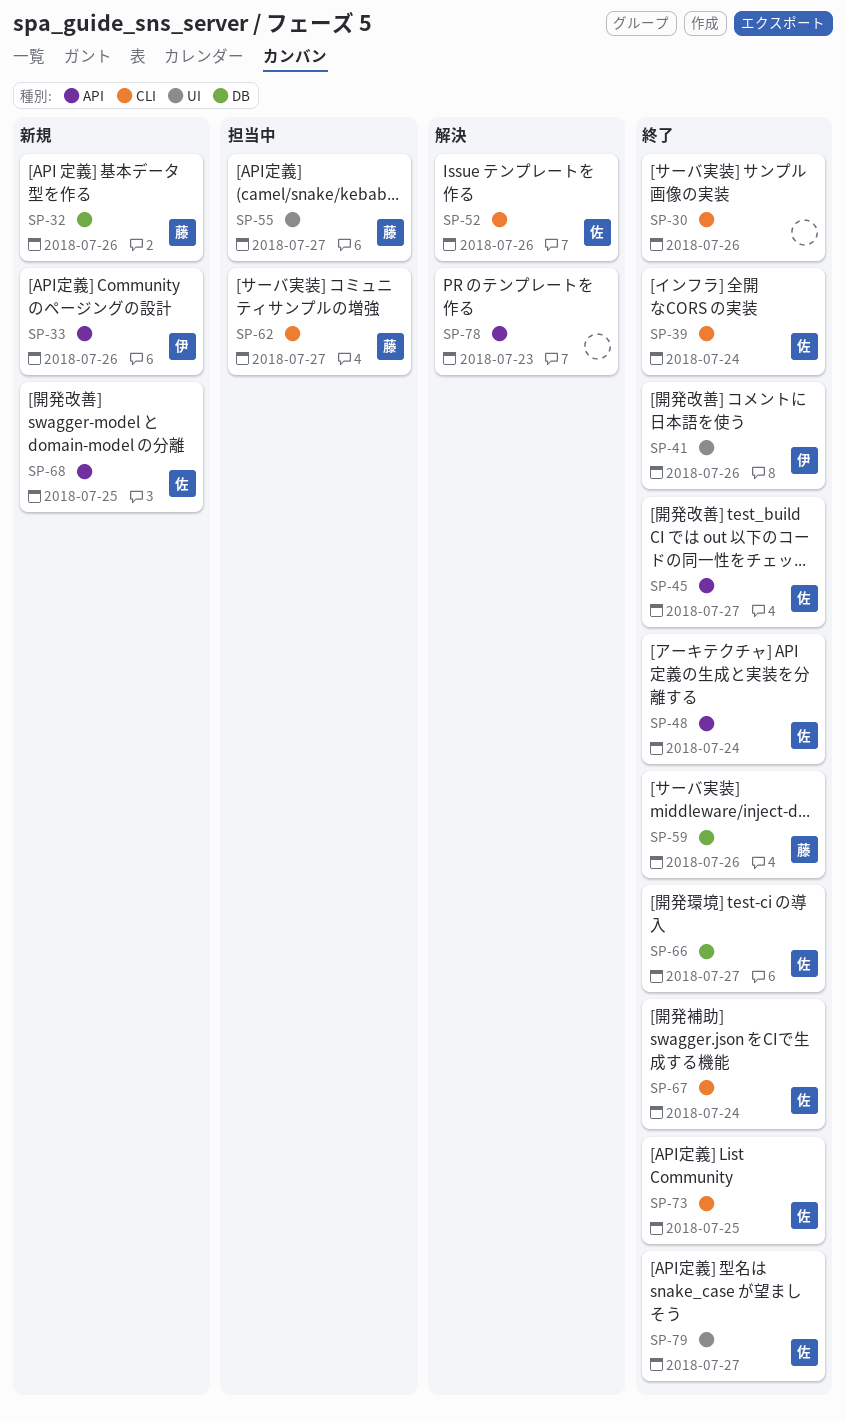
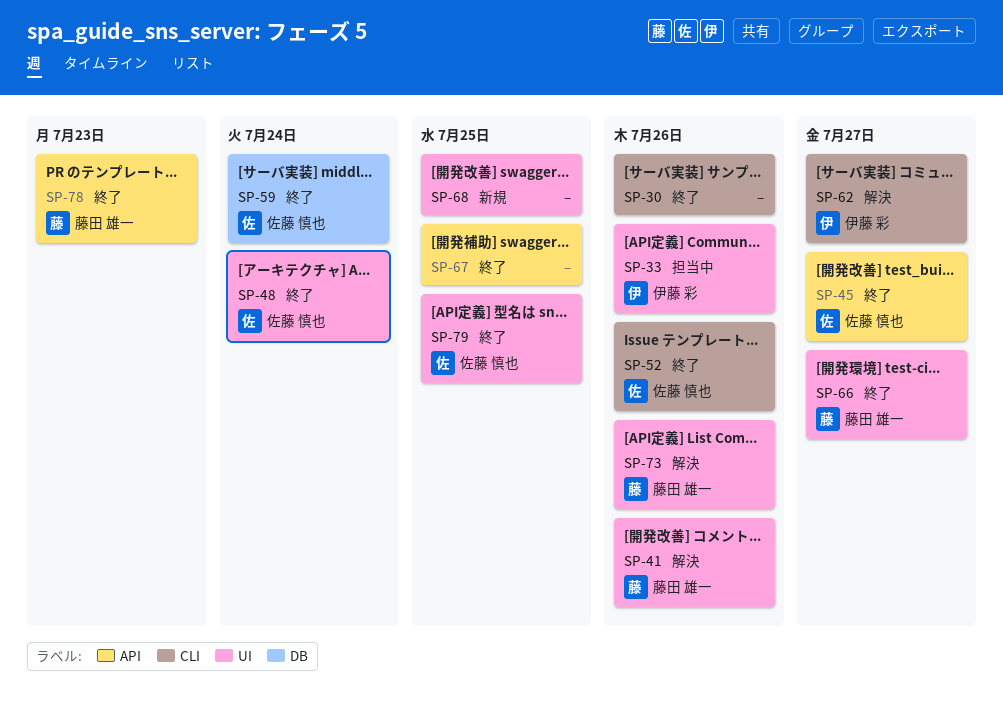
SP-32: present -> none
SP-33, status: 新規 -> 担当中
SP-33, label: API -> UI
SP-39: present -> none
SP-41, status: 終了 -> 解決
SP-41, owner: 伊藤 彩 -> 藤田 雄一
SP-48, label: API -> UI
SP-52, status: 解決 -> 終了
SP-55: present -> none
SP-59, owner: 藤田 雄一 -> 佐藤 慎也
SP-59, due: Jul 26 -> Jul 24
SP-62, status: 担当中 -> 解決
SP-62, owner: 藤田 雄一 -> 伊藤 彩
SP-66, owner: 佐藤 慎也 -> 藤田 雄一
SP-66, label: DB -> UI
SP-67, owner: 佐藤 慎也 -> none
SP-67, label: CLI -> API
SP-67, due: Jul 24 -> Jul 25
SP-68, owner: 佐藤 慎也 -> none
SP-68, label: API -> UI
SP-73, status: 終了 -> 解決
SP-73, owner: 佐藤 慎也 -> 藤田 雄一
SP-73, label: CLI -> UI
SP-73, due: Jul 25 -> Jul 26
SP-78, status: 解決 -> 終了
SP-78, owner: none -> 藤田 雄一
SP-79, due: Jul 27 -> Jul 25

